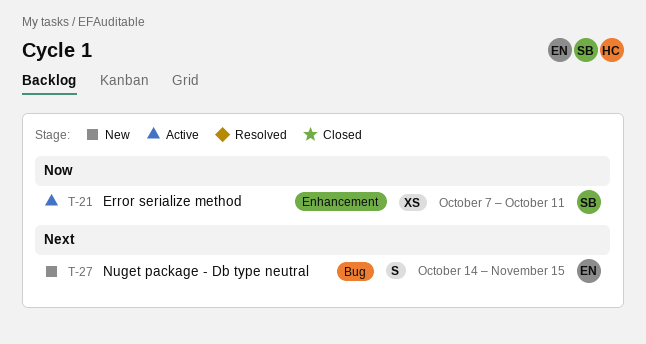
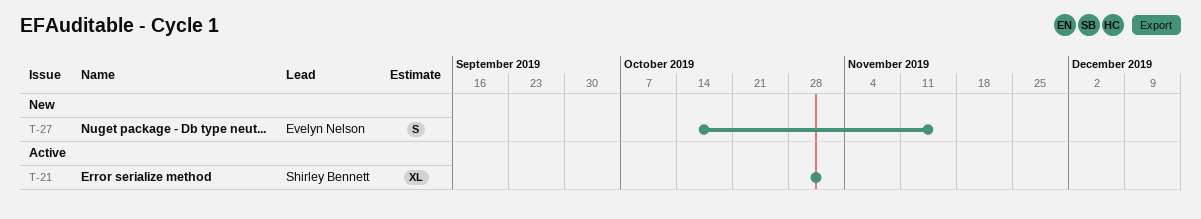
T-21, estimate: XS -> XL
T-21, start: Oct 7 -> Oct 28
T-21, due: Oct 11 -> Nov 1

